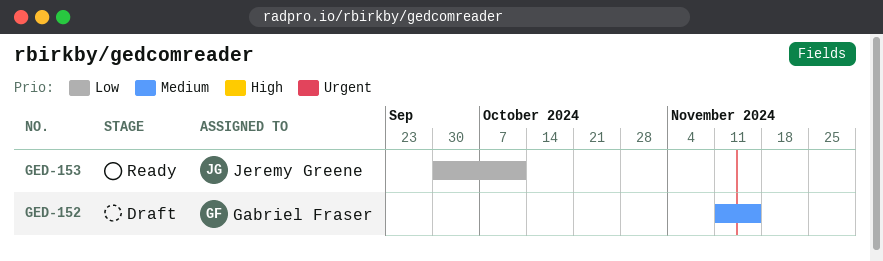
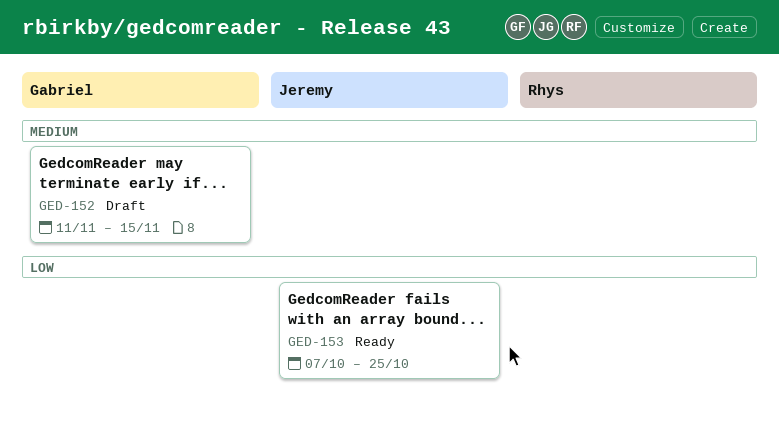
GED-153, start: Sep 30 -> Oct 7
GED-153, due: Oct 11 -> Oct 25

